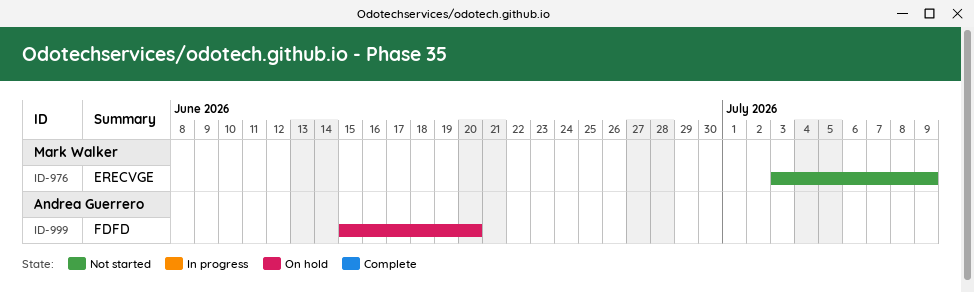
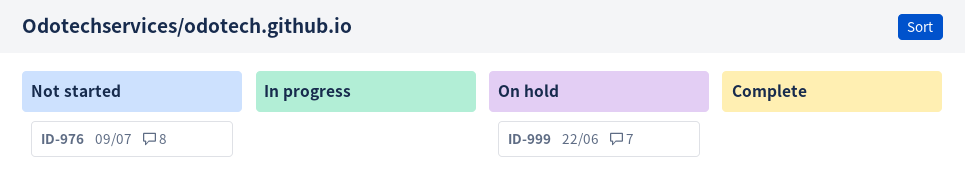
ID-999, due: Jun 20 -> Jun 22

